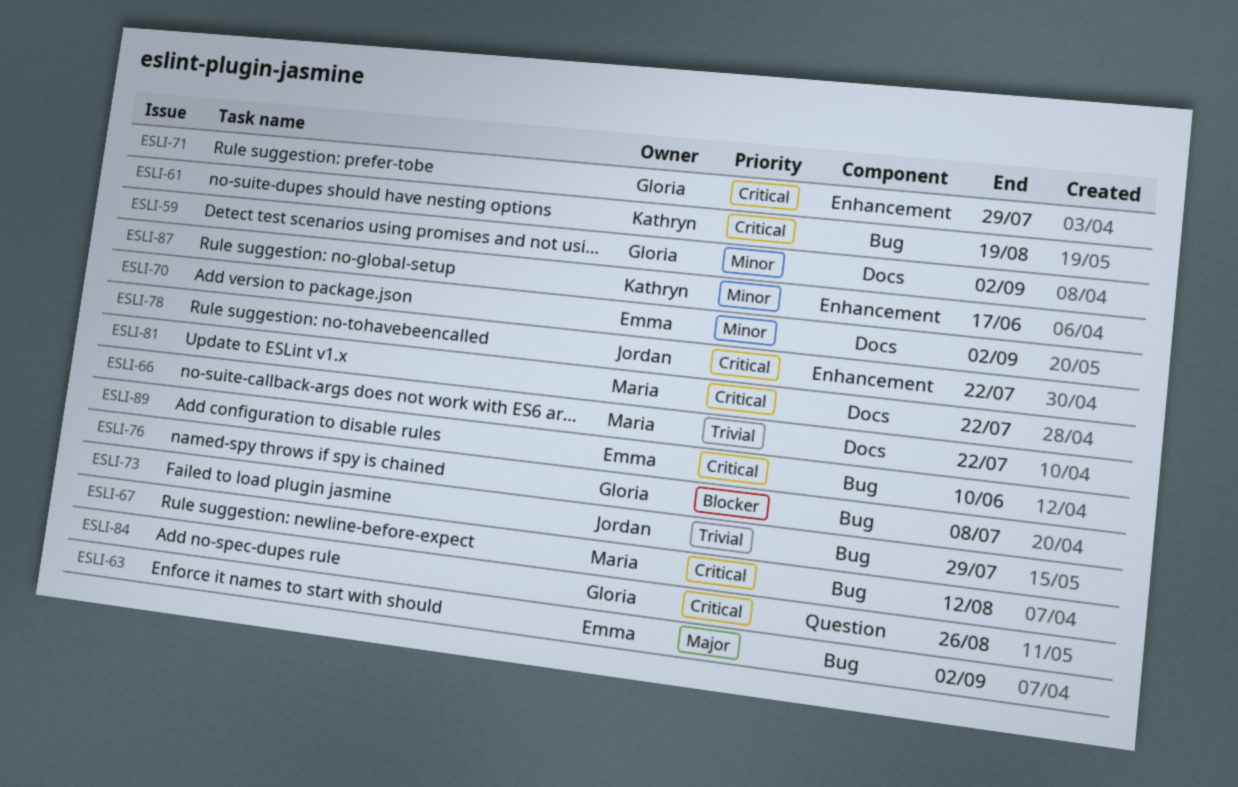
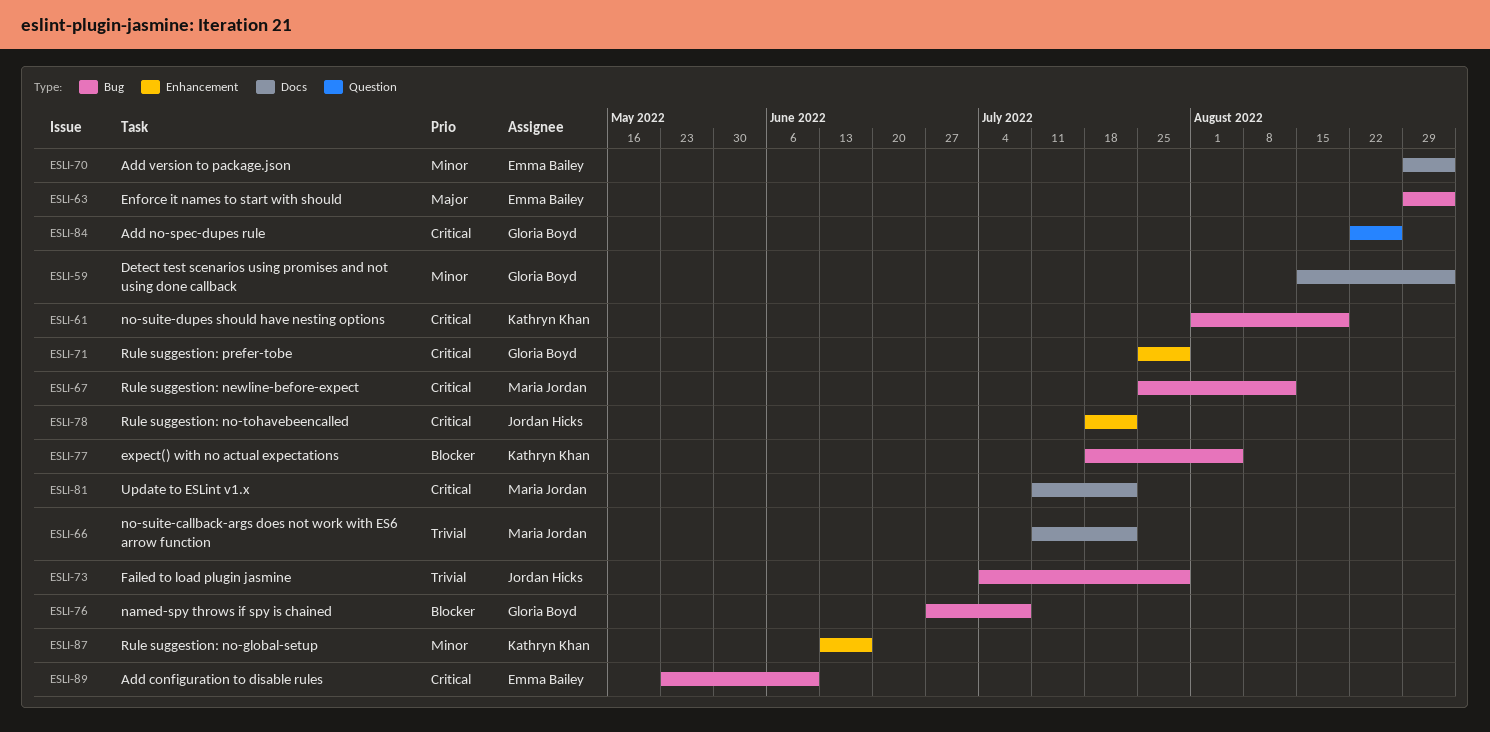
ESLI-77: none -> present

